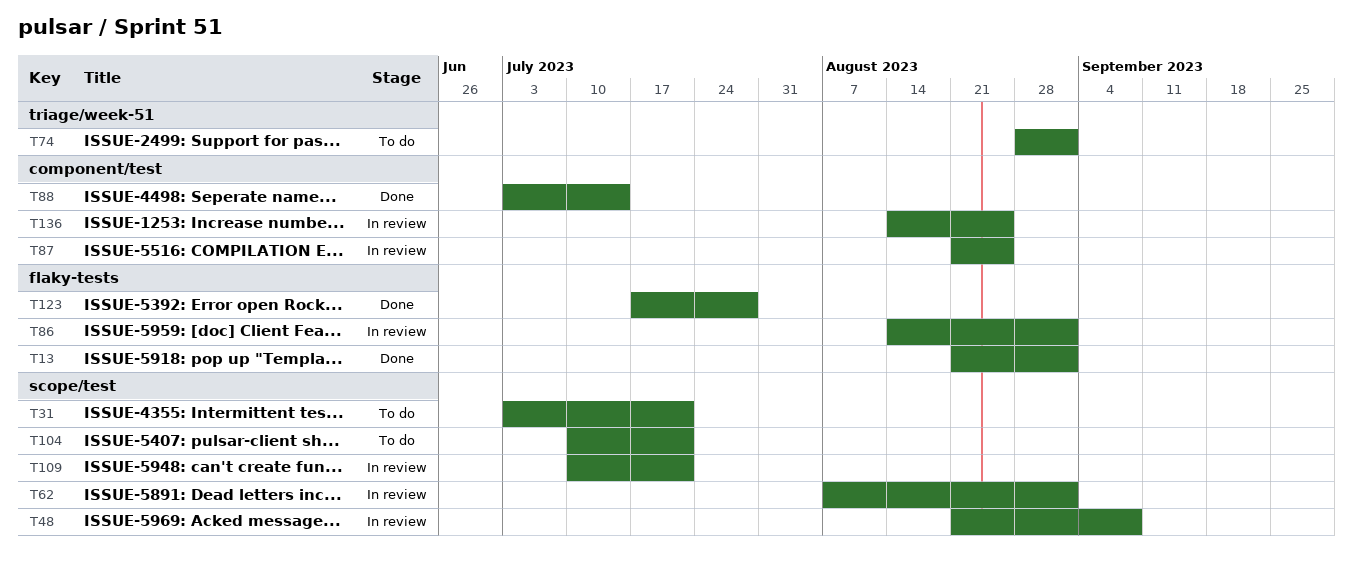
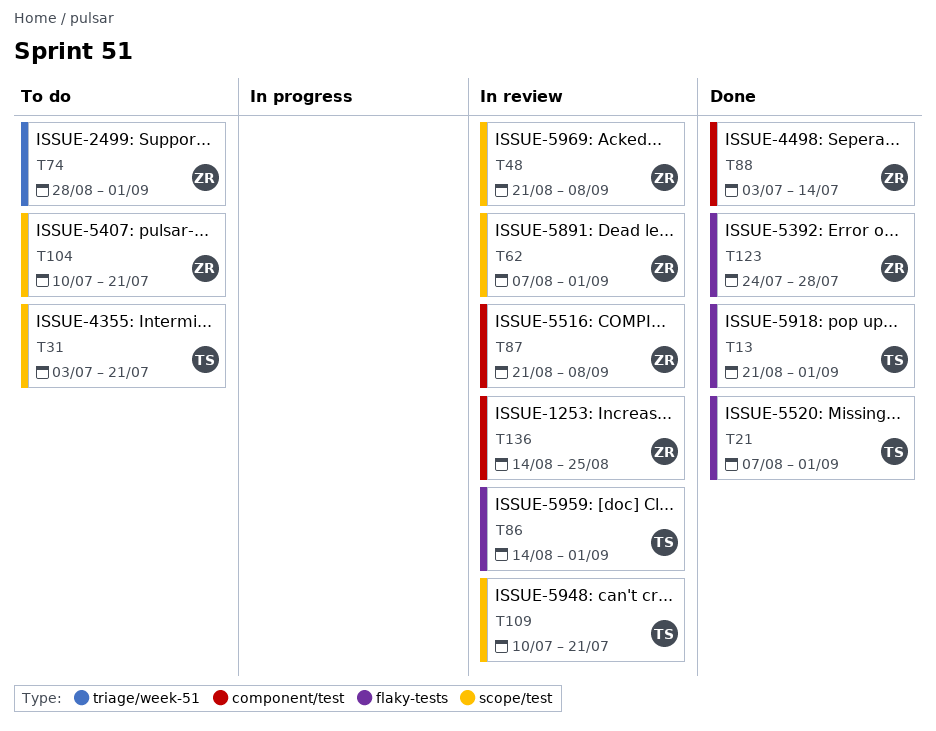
T21: none -> present
T87, due: Aug 25 -> Sep 8
T123, start: Jul 17 -> Jul 24

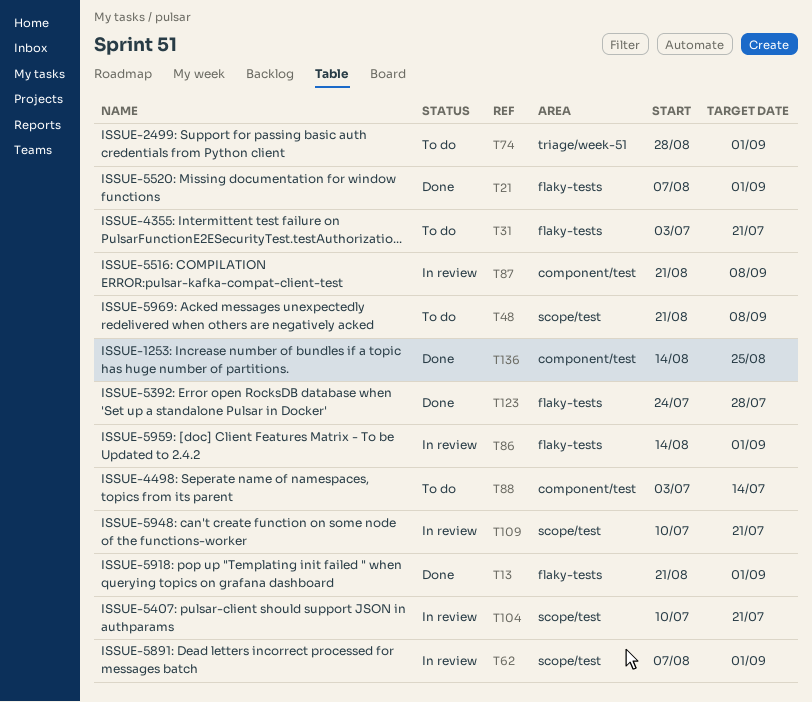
T31, label: scope/test -> flaky-tests
T48, status: In review -> To do
T88, status: Done -> To do
T104, status: To do -> In review
T136, status: In review -> Done

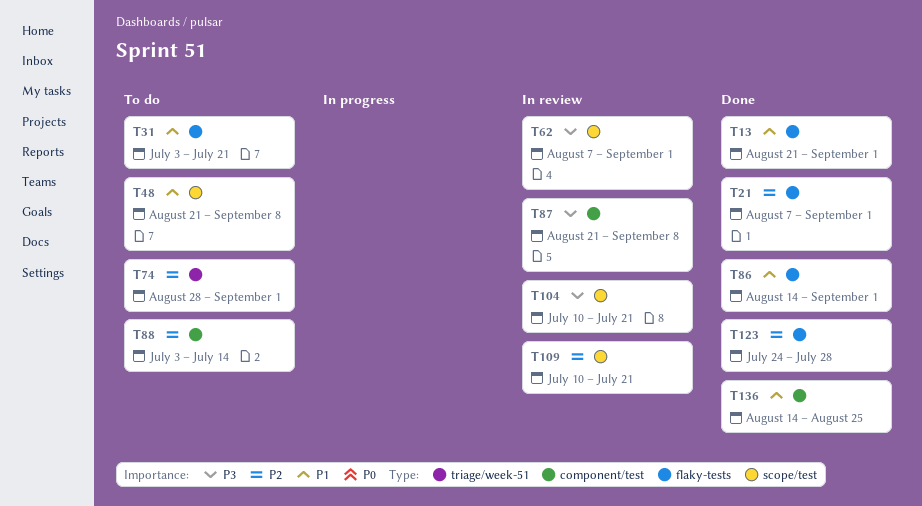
T86, status: In review -> Done

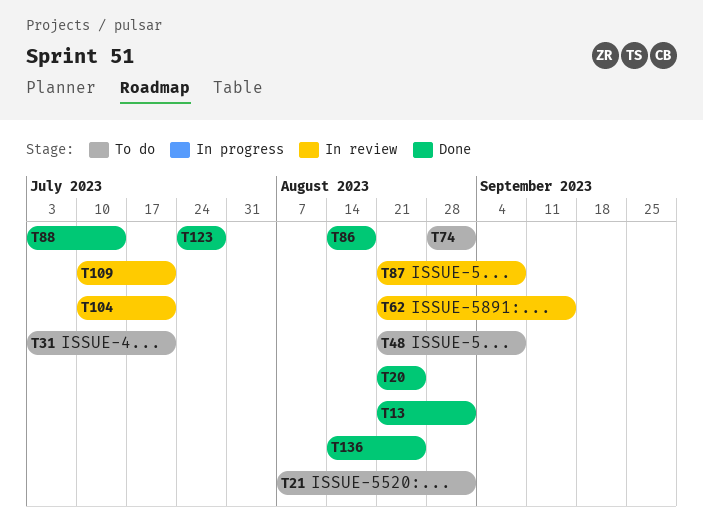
T20: none -> present
T21, status: Done -> To do
T62, start: Aug 7 -> Aug 21
T62, due: Sep 1 -> Sep 15
T86, due: Sep 1 -> Aug 18
T88, status: To do -> Done

